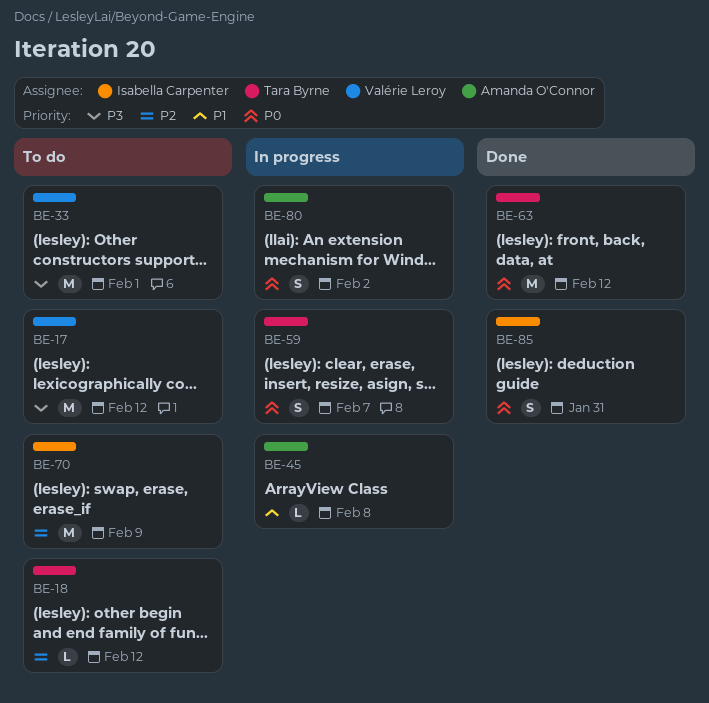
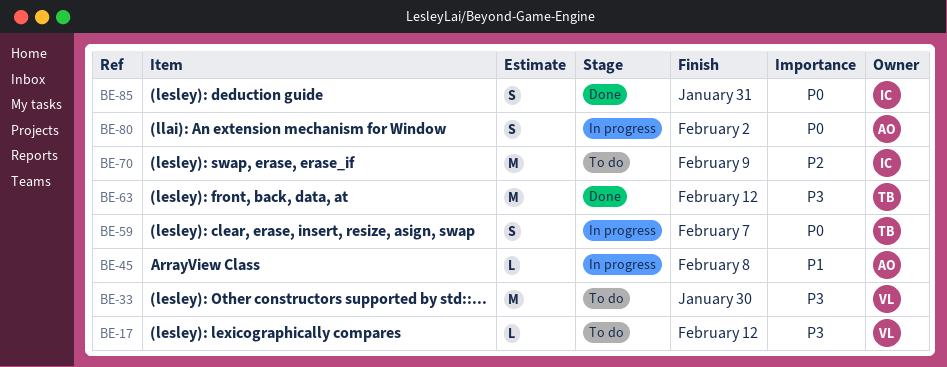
BE-17, estimate: M -> L
BE-18: present -> none
BE-33, due: Feb 1 -> Jan 30
BE-63, priority: P0 -> P3

